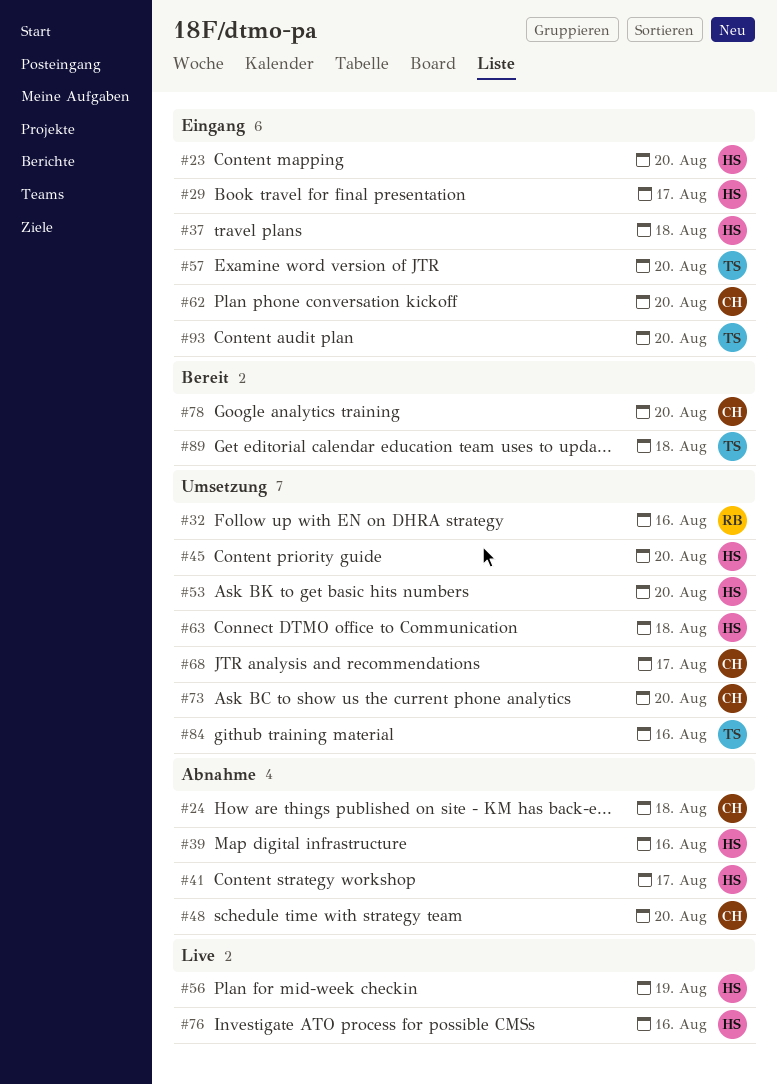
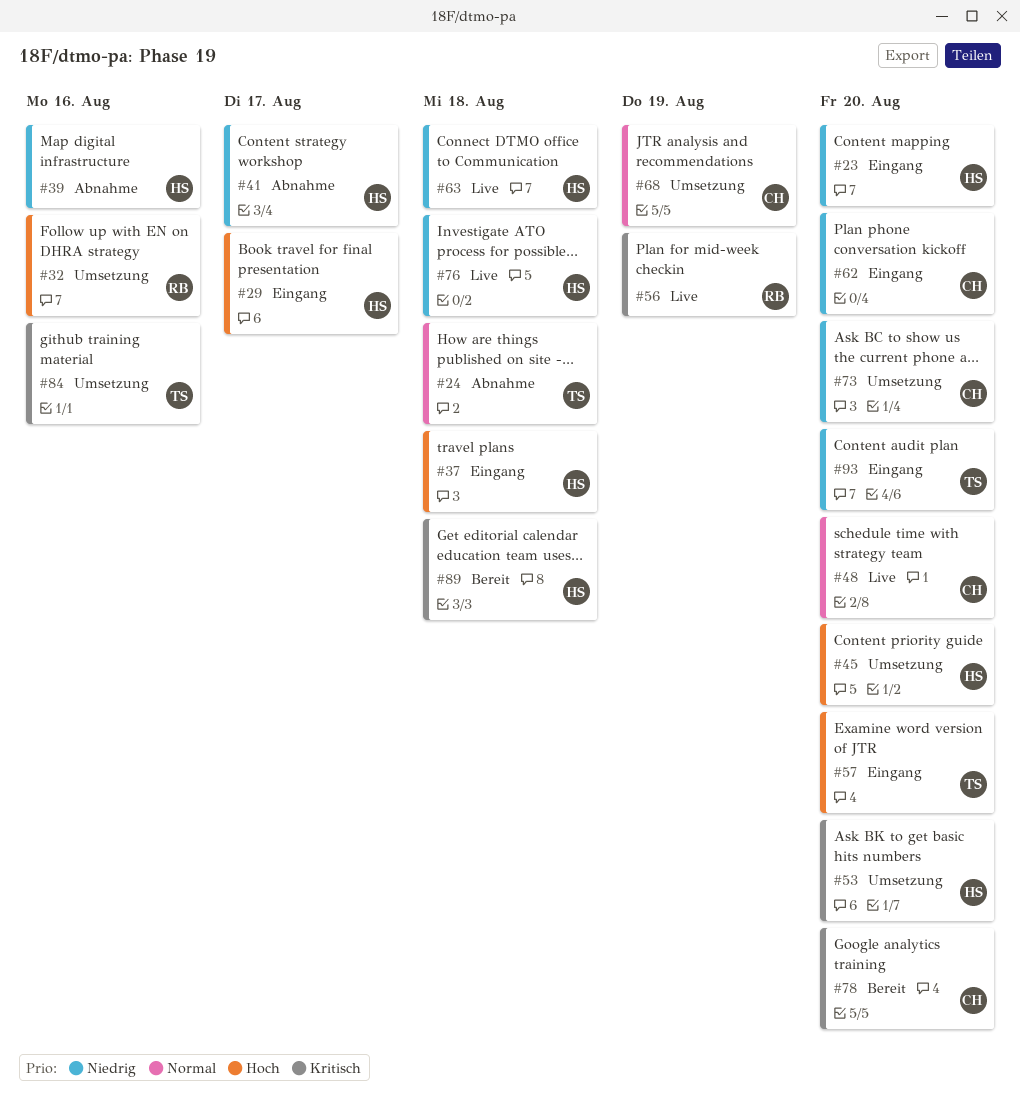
#24, owner: CH -> TS
#48, status: Abnahme -> Live
#56, owner: HS -> RB
#63, status: Umsetzung -> Live
#68, due: Aug 17 -> Aug 19
#76, due: Aug 16 -> Aug 18
#89, owner: TS -> HS

